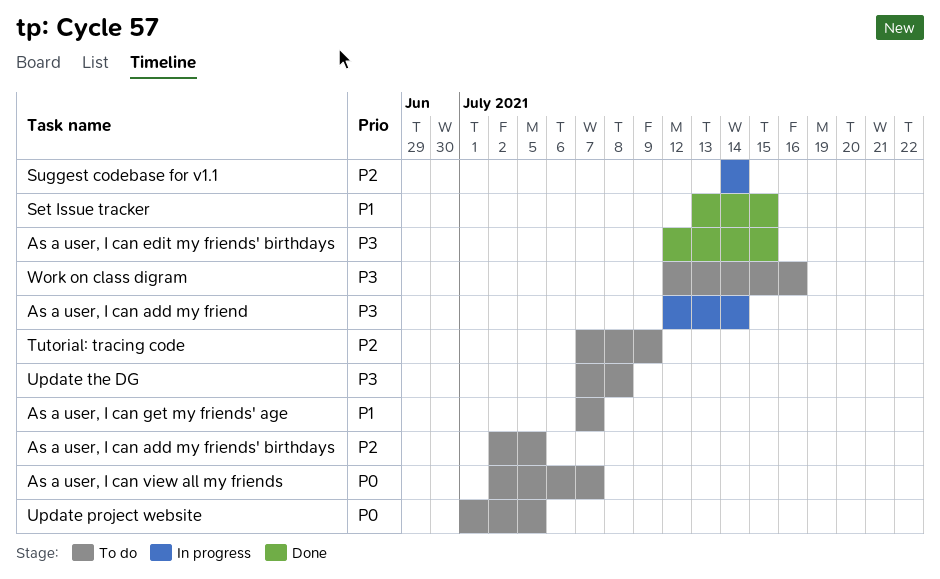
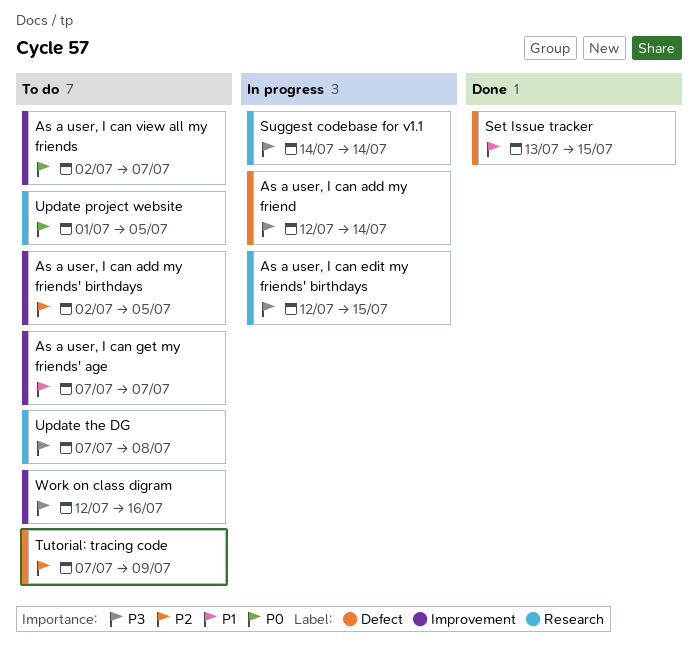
As a user, I can edit my friends' birthdays, status: Done -> In progress
Suggest codebase for v1.1, priority: P2 -> P3

